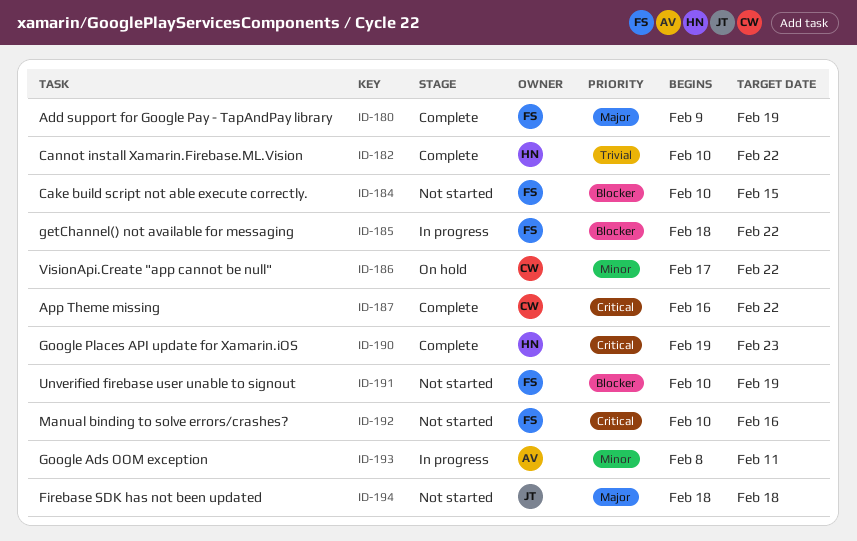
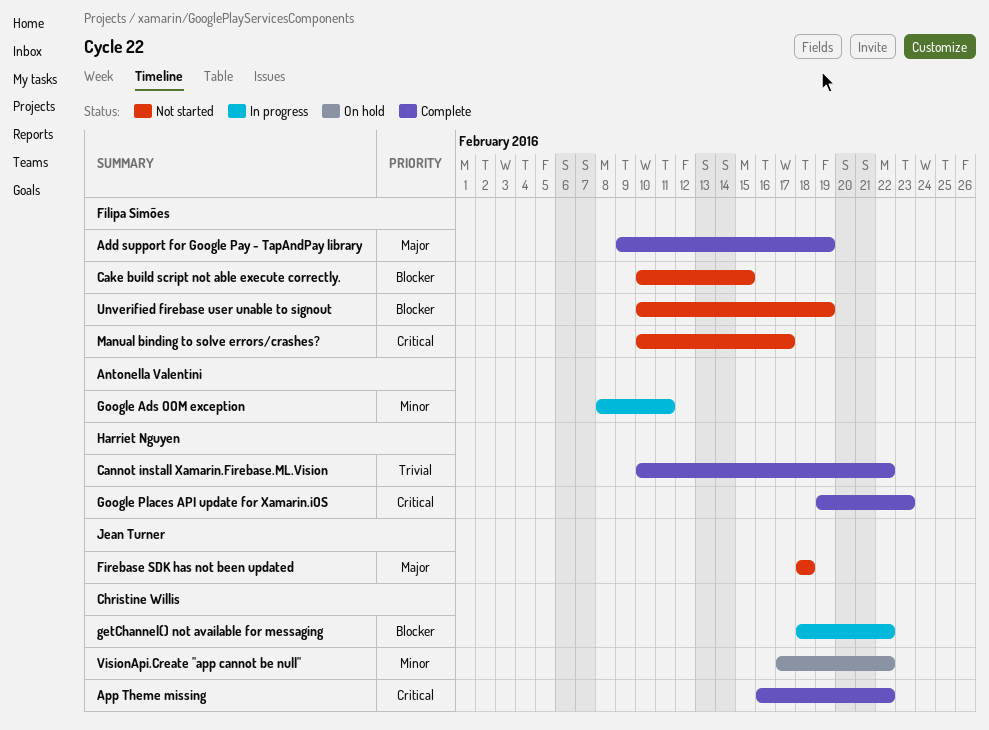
getChannel() not available for messaging, owner: Filipa Simões -> Christine Willis
Manual binding to solve errors/crashes?, due: Feb 16 -> Feb 17

